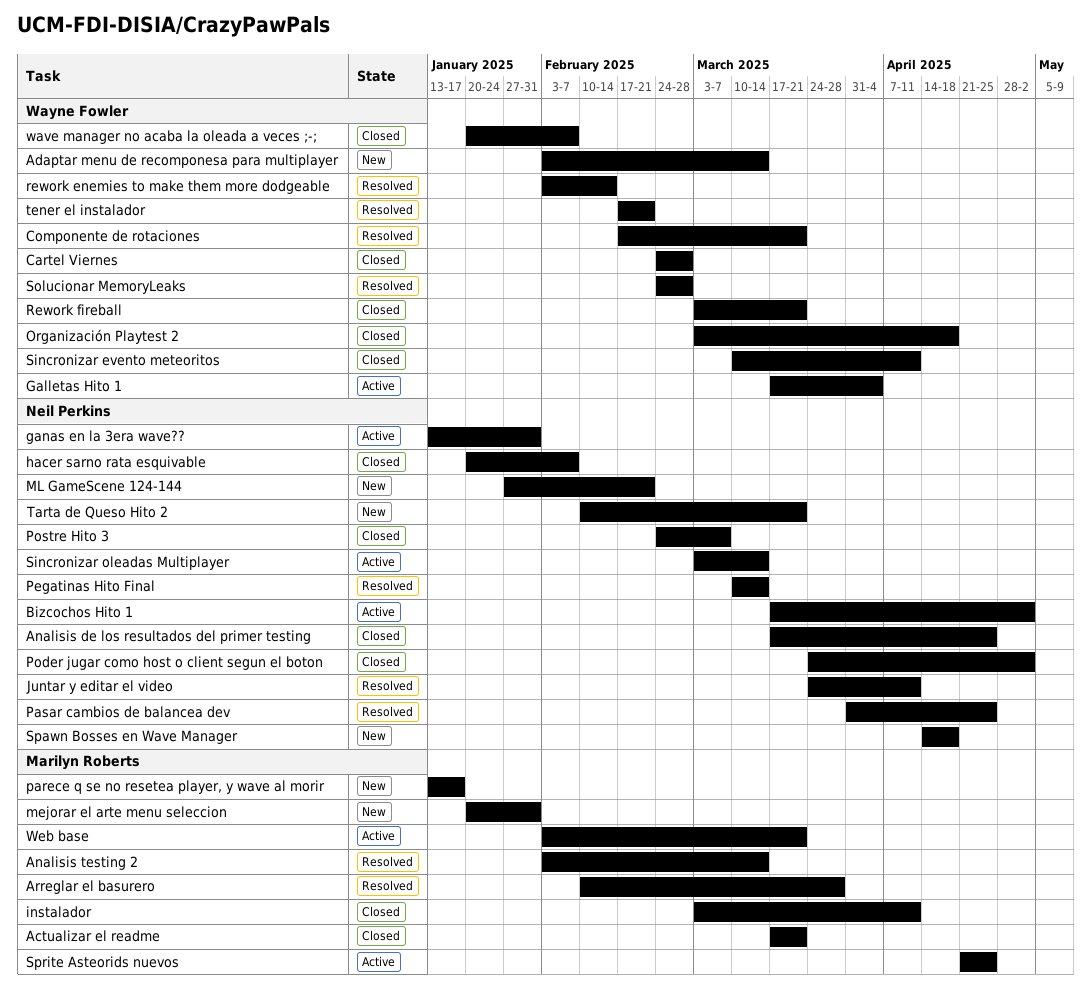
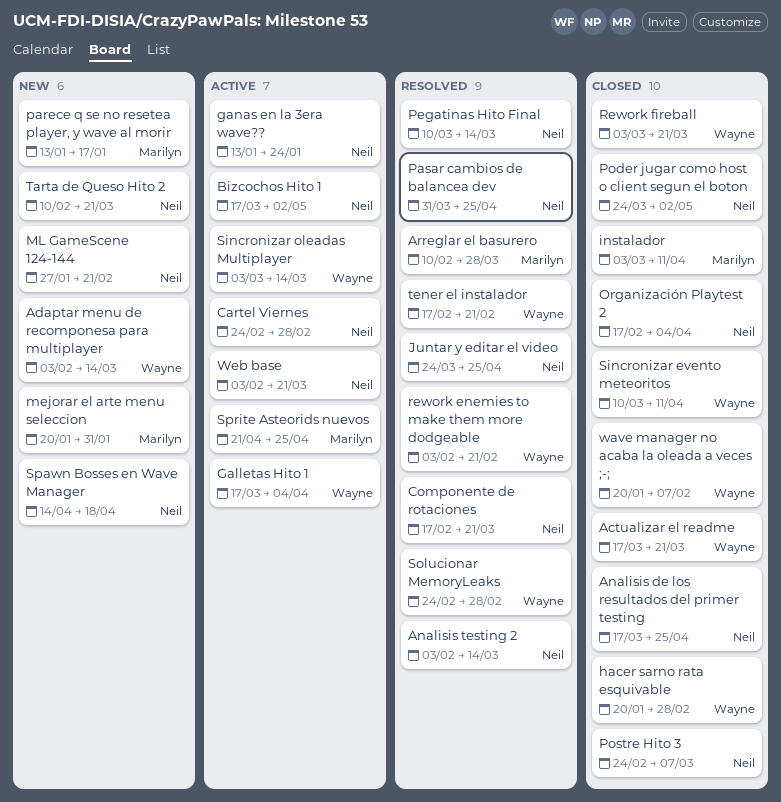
Actualizar el readme, owner: Marilyn Roberts -> Wayne Fowler
Analisis testing 2, owner: Marilyn Roberts -> Neil Perkins
Cartel Viernes, status: Closed -> Active
Cartel Viernes, owner: Wayne Fowler -> Neil Perkins
Componente de rotaciones, owner: Wayne Fowler -> Neil Perkins
ganas en la 3era wave??, due: Jan 31 -> Jan 24
hacer sarno rata esquivable, owner: Neil Perkins -> Wayne Fowler
hacer sarno rata esquivable, due: Feb 7 -> Feb 28
Juntar y editar el video, due: Apr 11 -> Apr 25
Organización Playtest 2, owner: Wayne Fowler -> Neil Perkins
Organización Playtest 2, start: Mar 3 -> Feb 17
Organización Playtest 2, due: Apr 18 -> Apr 4
rework enemies to make them more dodgeable, due: Feb 14 -> Feb 21
Sincronizar oleadas Multiplayer, owner: Neil Perkins -> Wayne Fowler
Web base, owner: Marilyn Roberts -> Neil Perkins

